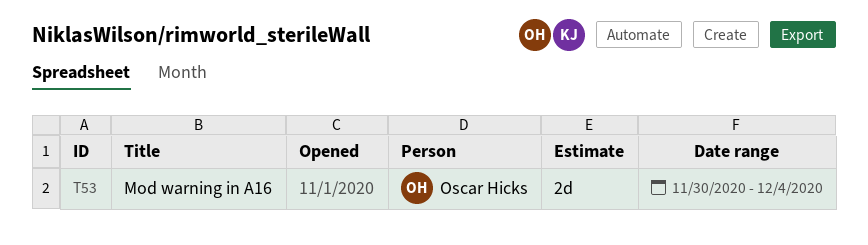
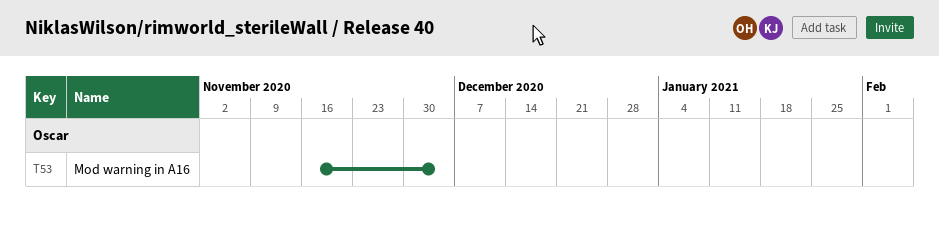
T53, start: Nov 30 -> Nov 16

